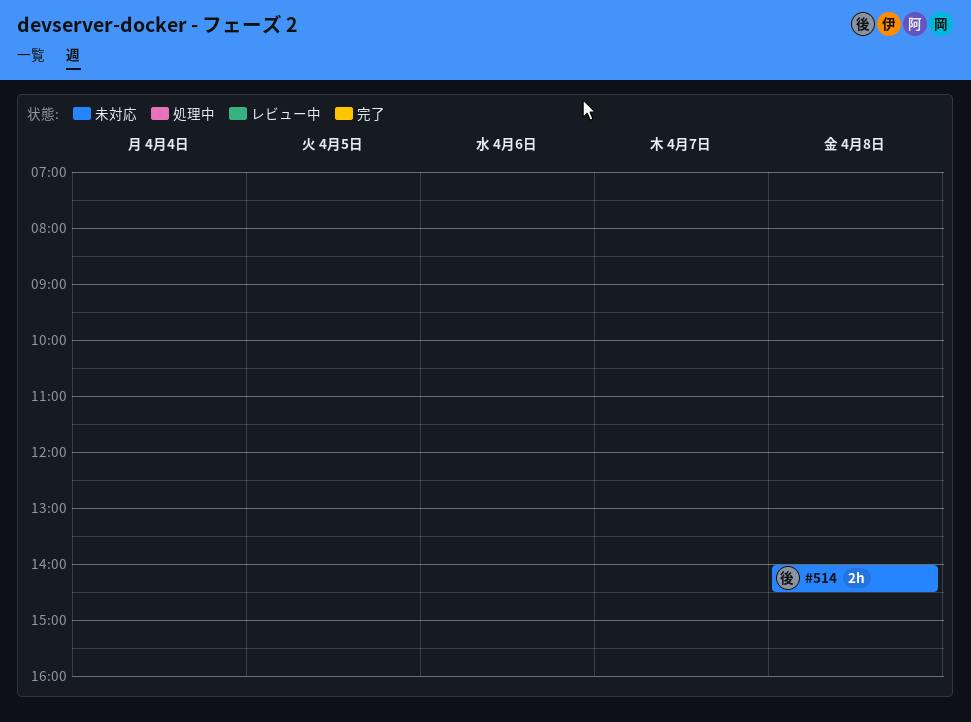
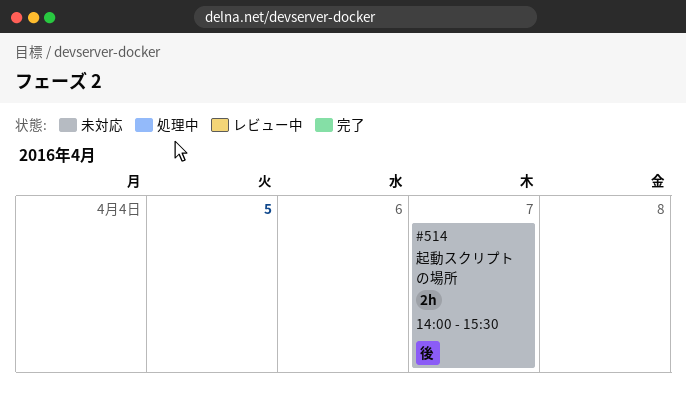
#514, day: Apr 8 -> Apr 7
#514, ends: 14:30 -> 15:30

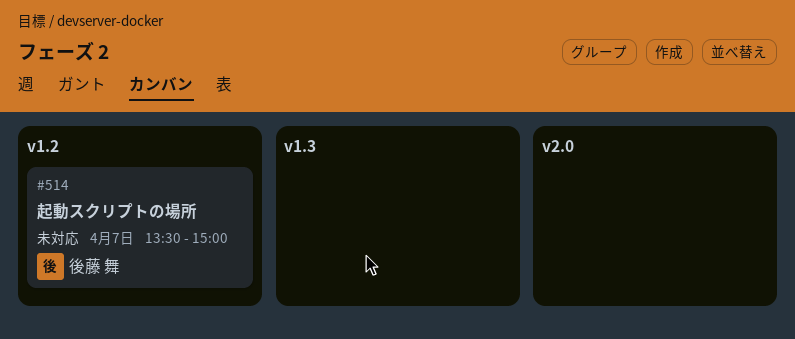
#514, begins: 14:00 -> 13:30
#514, ends: 15:30 -> 15:00

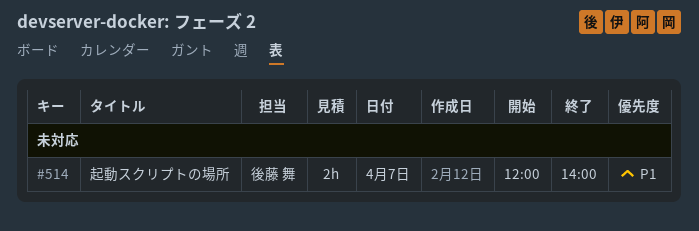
#514, begins: 13:30 -> 12:00
#514, ends: 15:00 -> 14:00

